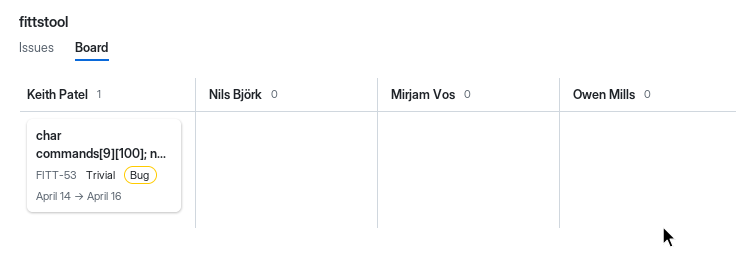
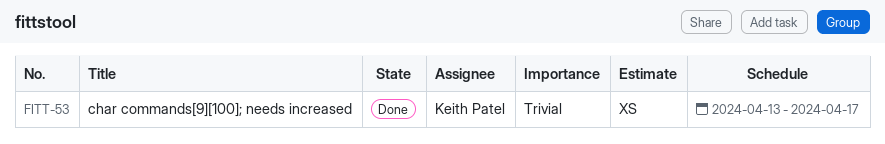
FITT-53, start: Apr 14 -> Apr 13
FITT-53, due: Apr 16 -> Apr 17

